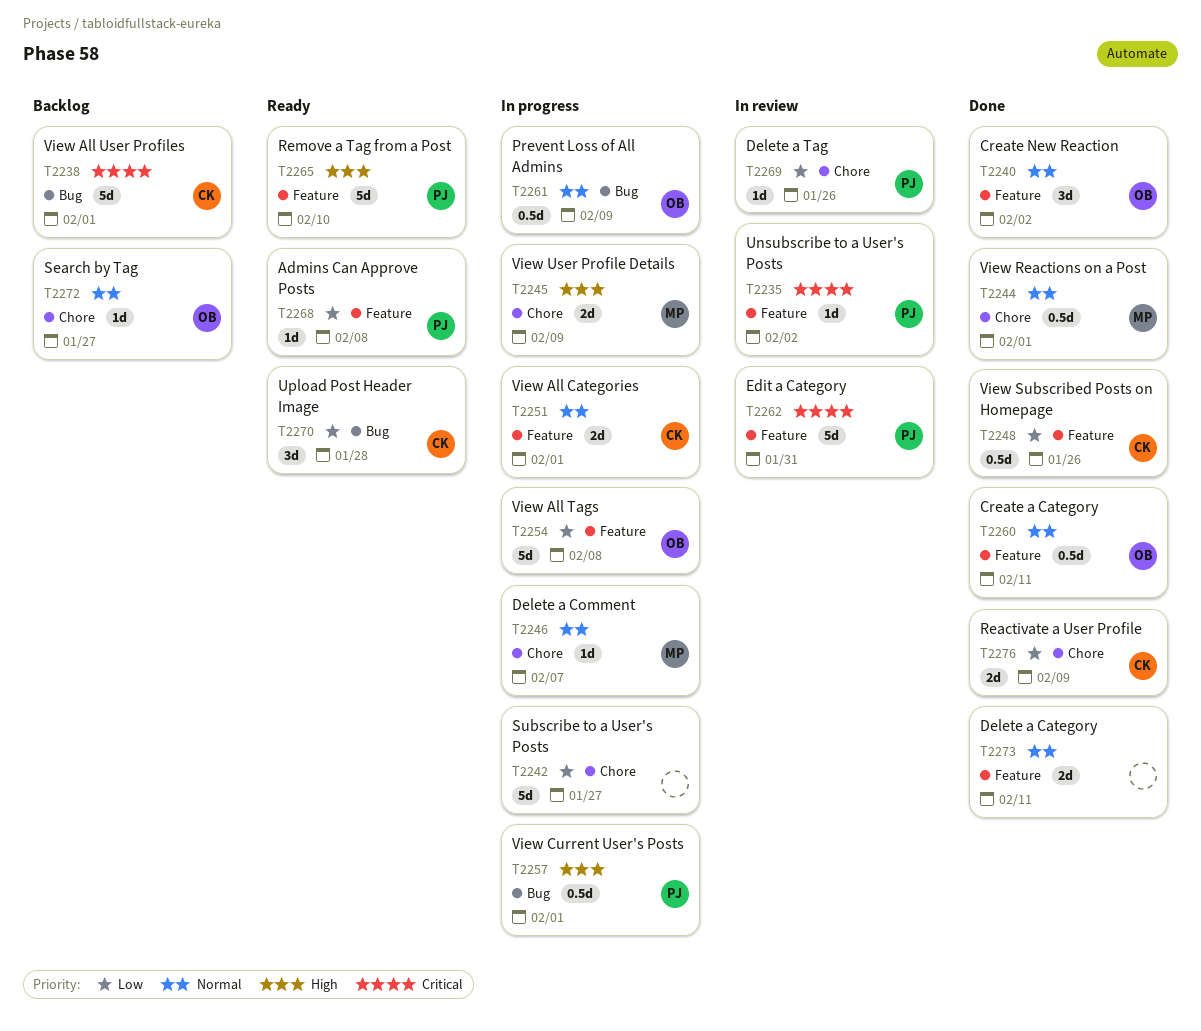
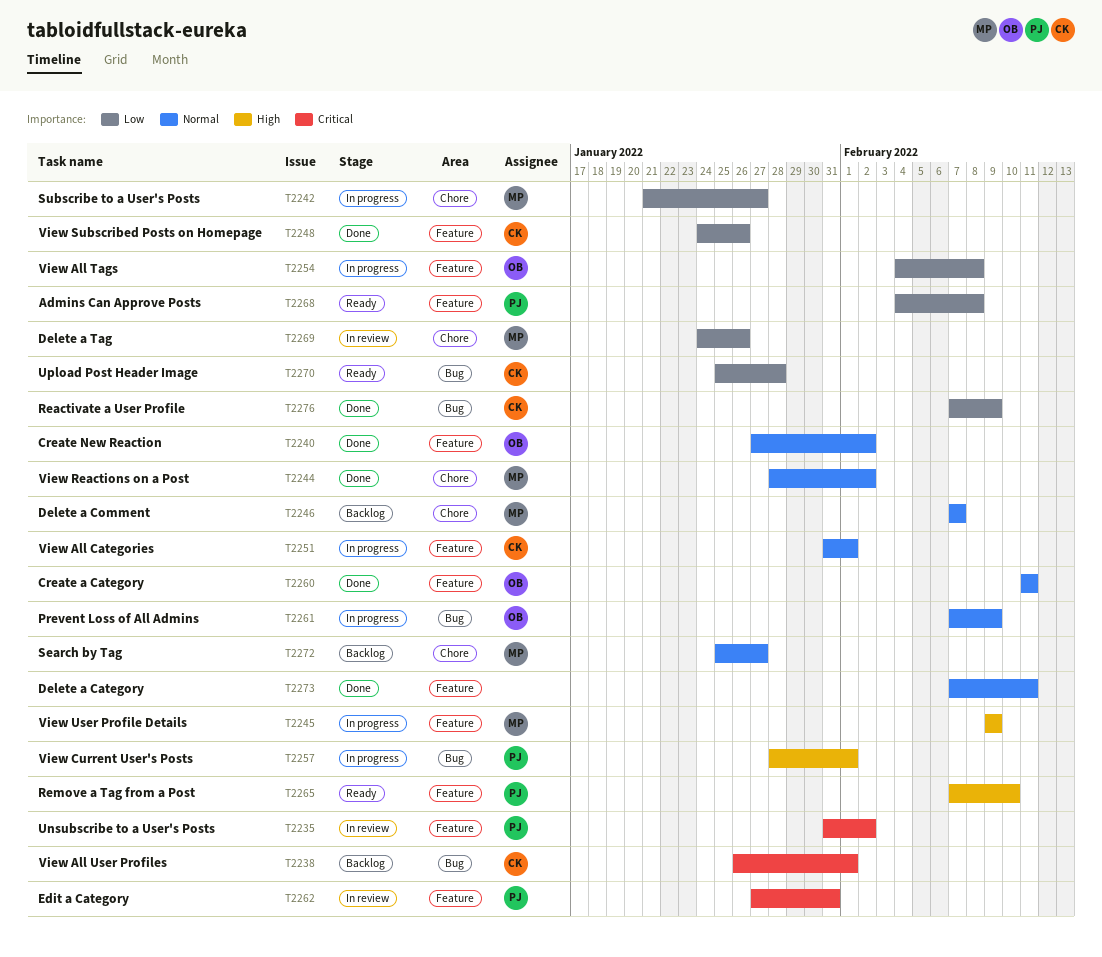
T2242, owner: none -> MP
T2244, due: Feb 1 -> Feb 2
T2245, label: Chore -> Feature
T2246, status: In progress -> Backlog
T2269, owner: PJ -> MP
T2272, owner: OB -> MP
T2276, label: Chore -> Bug

